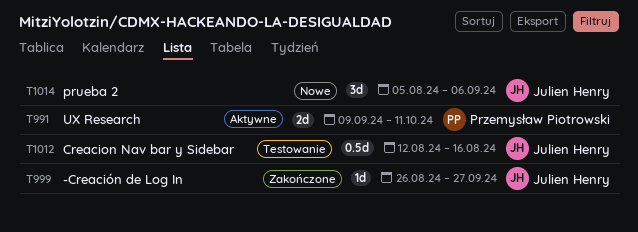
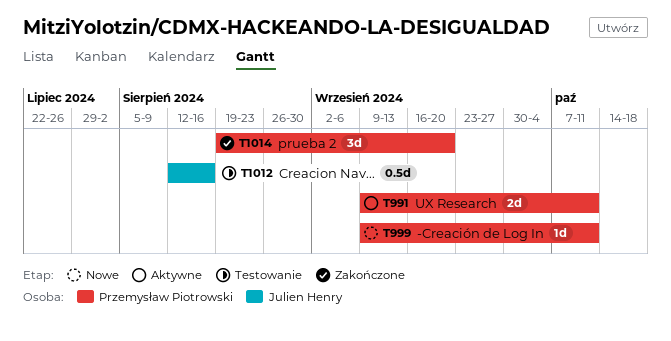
T999, status: Zakończone -> Nowe
T999, owner: Julien Henry -> Przemysław Piotrowski
T999, start: Aug 26 -> Sep 9
T999, due: Sep 27 -> Oct 11
T1014, status: Nowe -> Zakończone
T1014, owner: Julien Henry -> Przemysław Piotrowski
T1014, start: Aug 5 -> Aug 19
T1014, due: Sep 6 -> Sep 20

